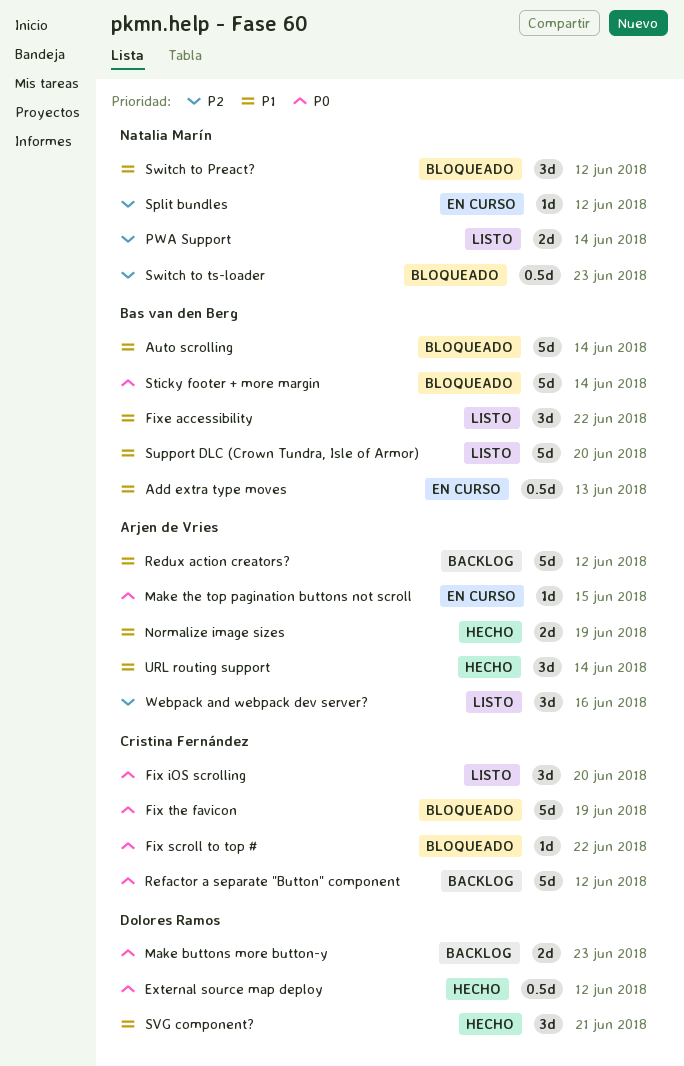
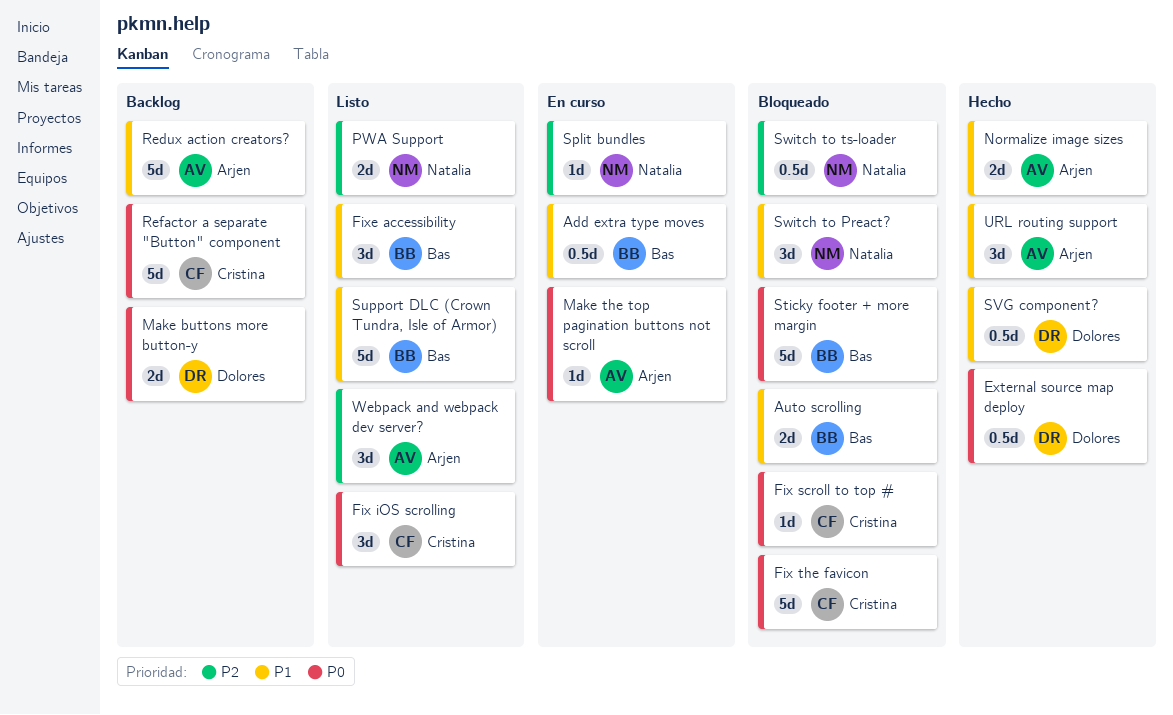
Auto scrolling, estimate: 5d -> 2d
SVG component?, estimate: 3d -> 0.5d

